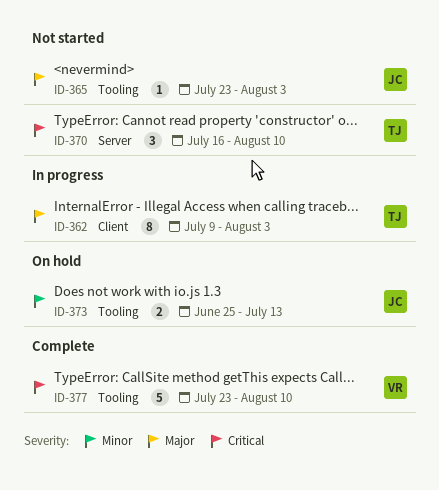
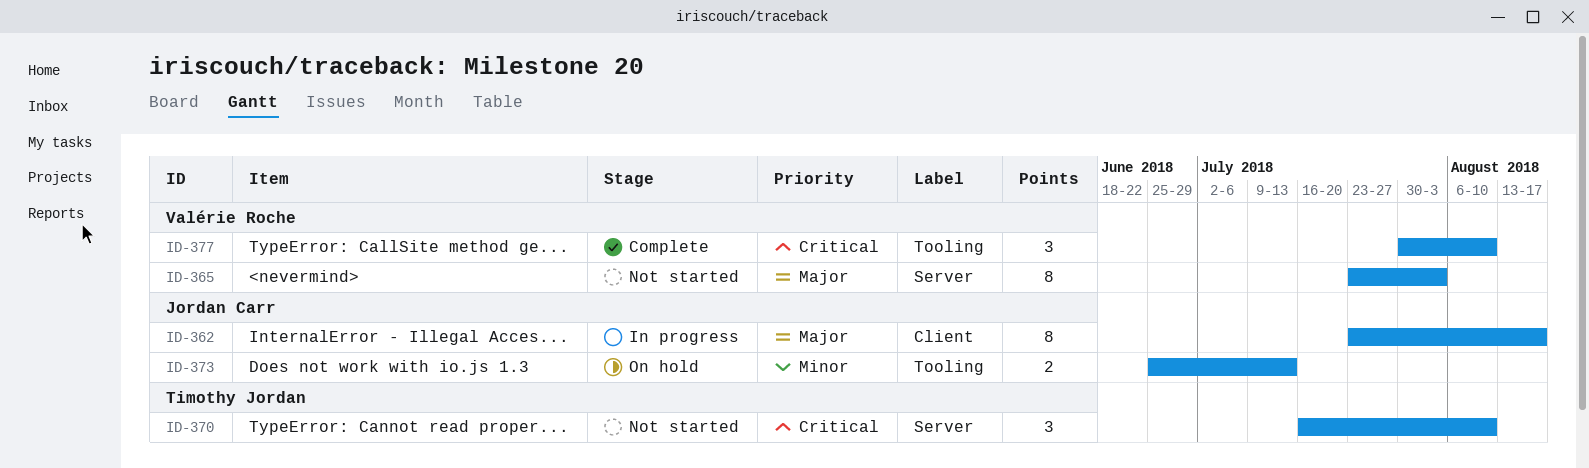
ID-362, owner: Timothy Jordan -> Jordan Carr
ID-362, start: Jul 9 -> Jul 23
ID-362, due: Aug 3 -> Aug 17
ID-365, owner: Jordan Carr -> Valérie Roche
ID-365, label: Tooling -> Server
ID-365, estimate: 1 -> 8
ID-377, estimate: 5 -> 3
ID-377, start: Jul 23 -> Jul 30

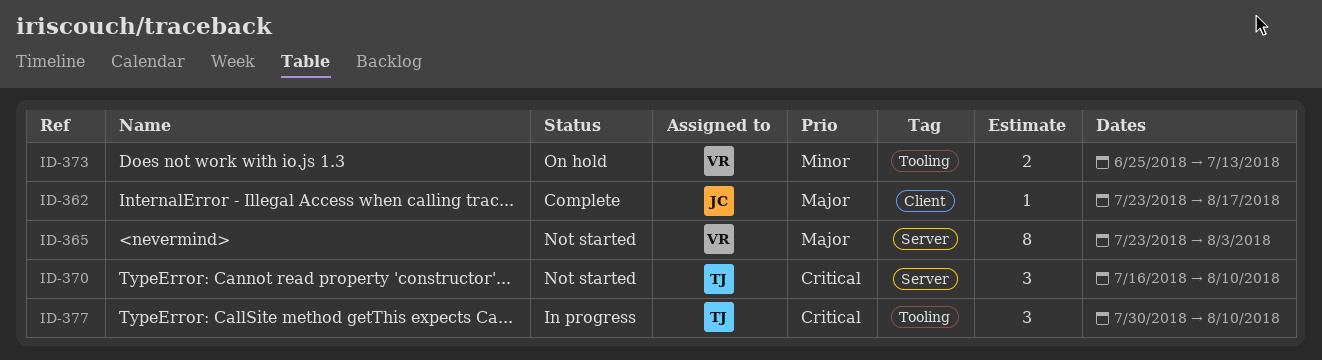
ID-362, status: In progress -> Complete
ID-362, estimate: 8 -> 1
ID-373, owner: Jordan Carr -> Valérie Roche
ID-377, status: Complete -> In progress
ID-377, owner: Valérie Roche -> Timothy Jordan

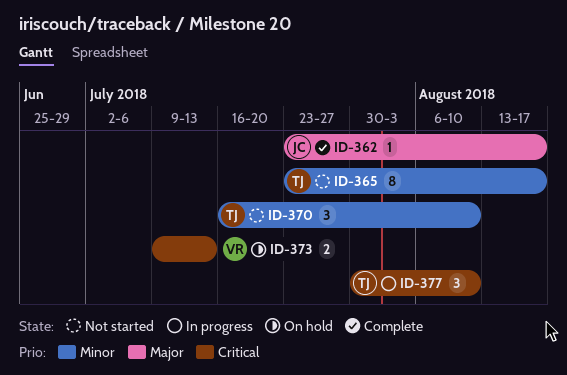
ID-365, owner: VR -> TJ
ID-365, priority: Major -> Minor
ID-365, due: Aug 3 -> Aug 17
ID-370, priority: Critical -> Minor
ID-373, priority: Minor -> Critical
ID-373, start: Jun 25 -> Jul 9

